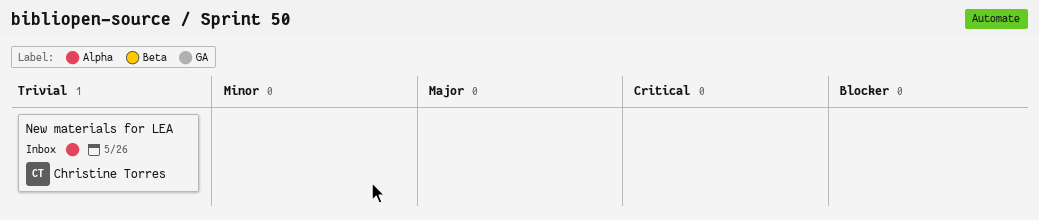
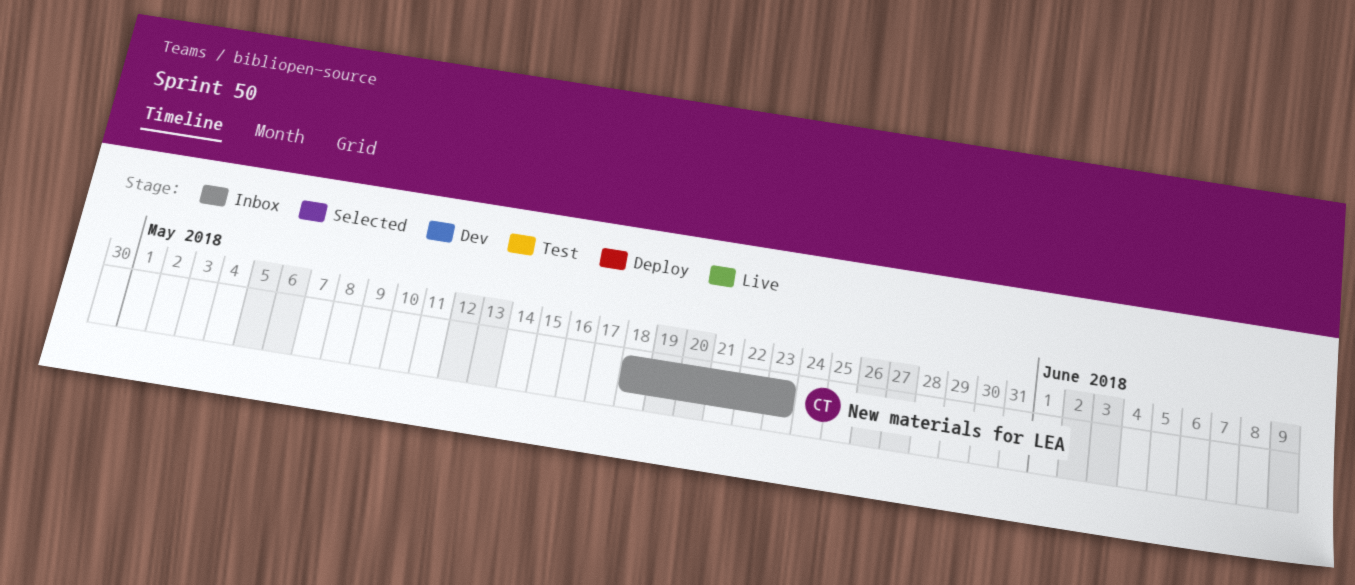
New materials for LEA, due: May 26 -> May 23

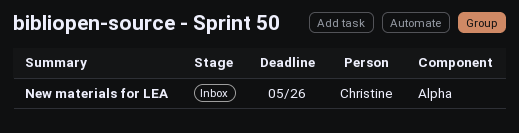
New materials for LEA, due: May 23 -> May 26

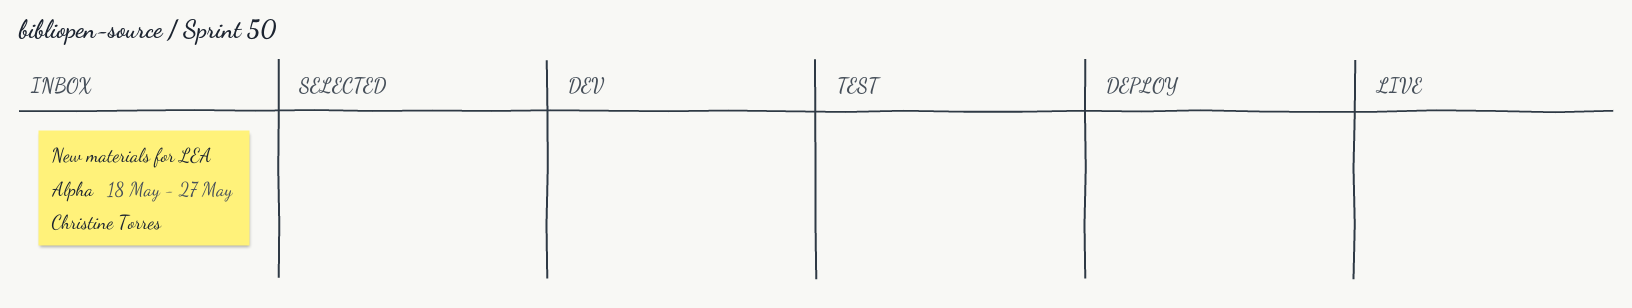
New materials for LEA, due: May 26 -> May 27

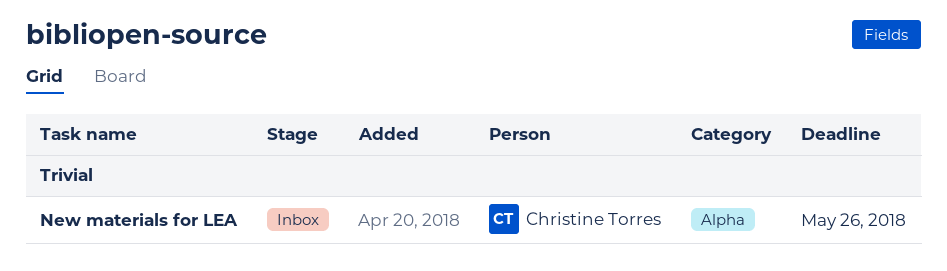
New materials for LEA, due: May 27 -> May 26

